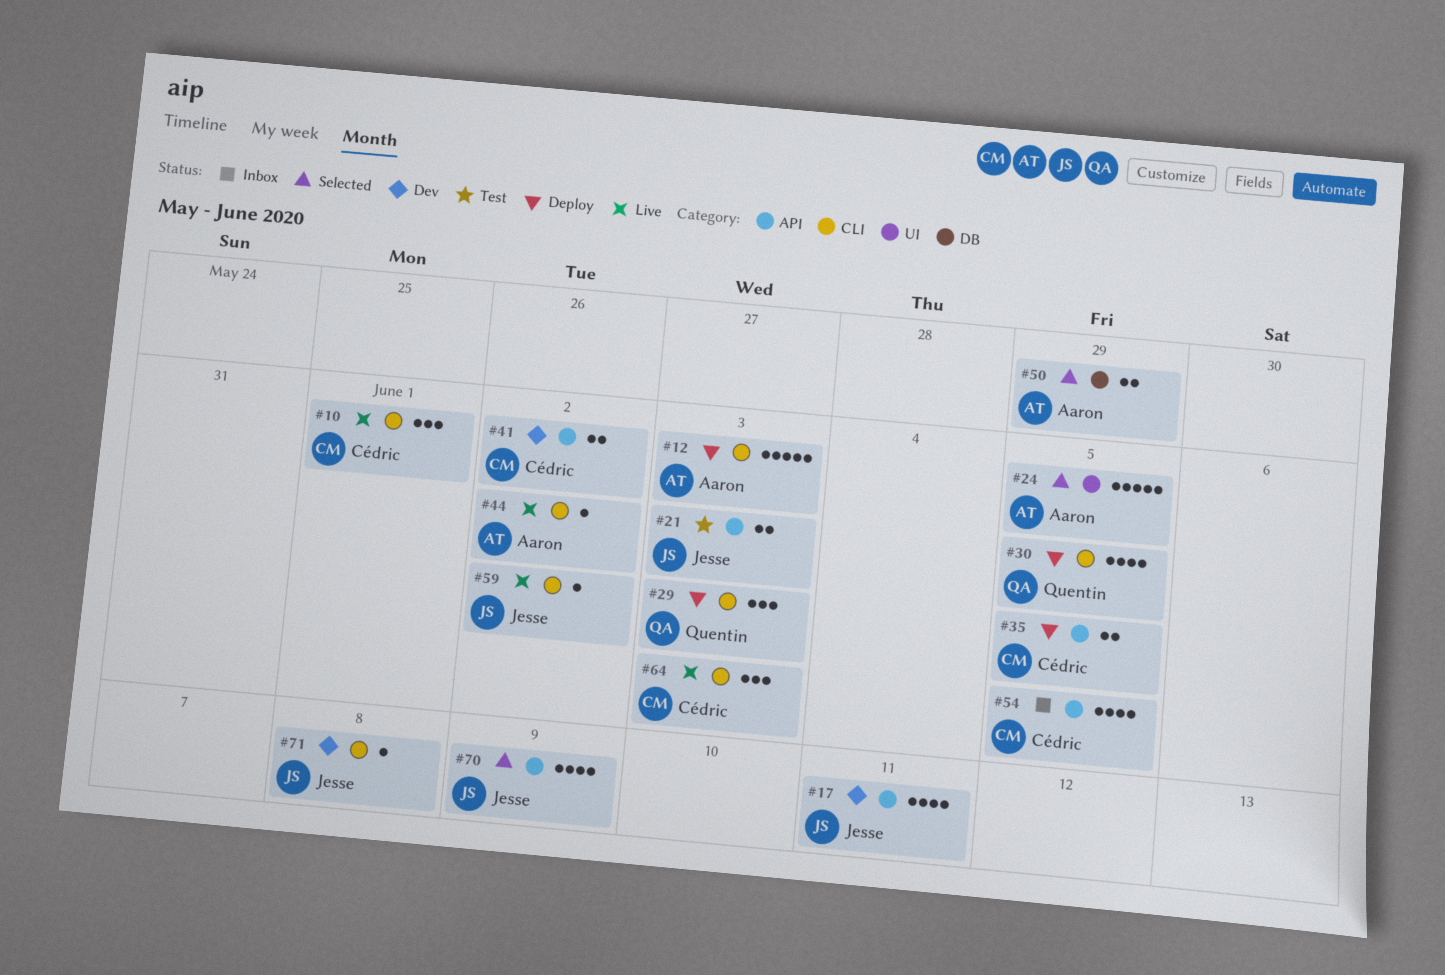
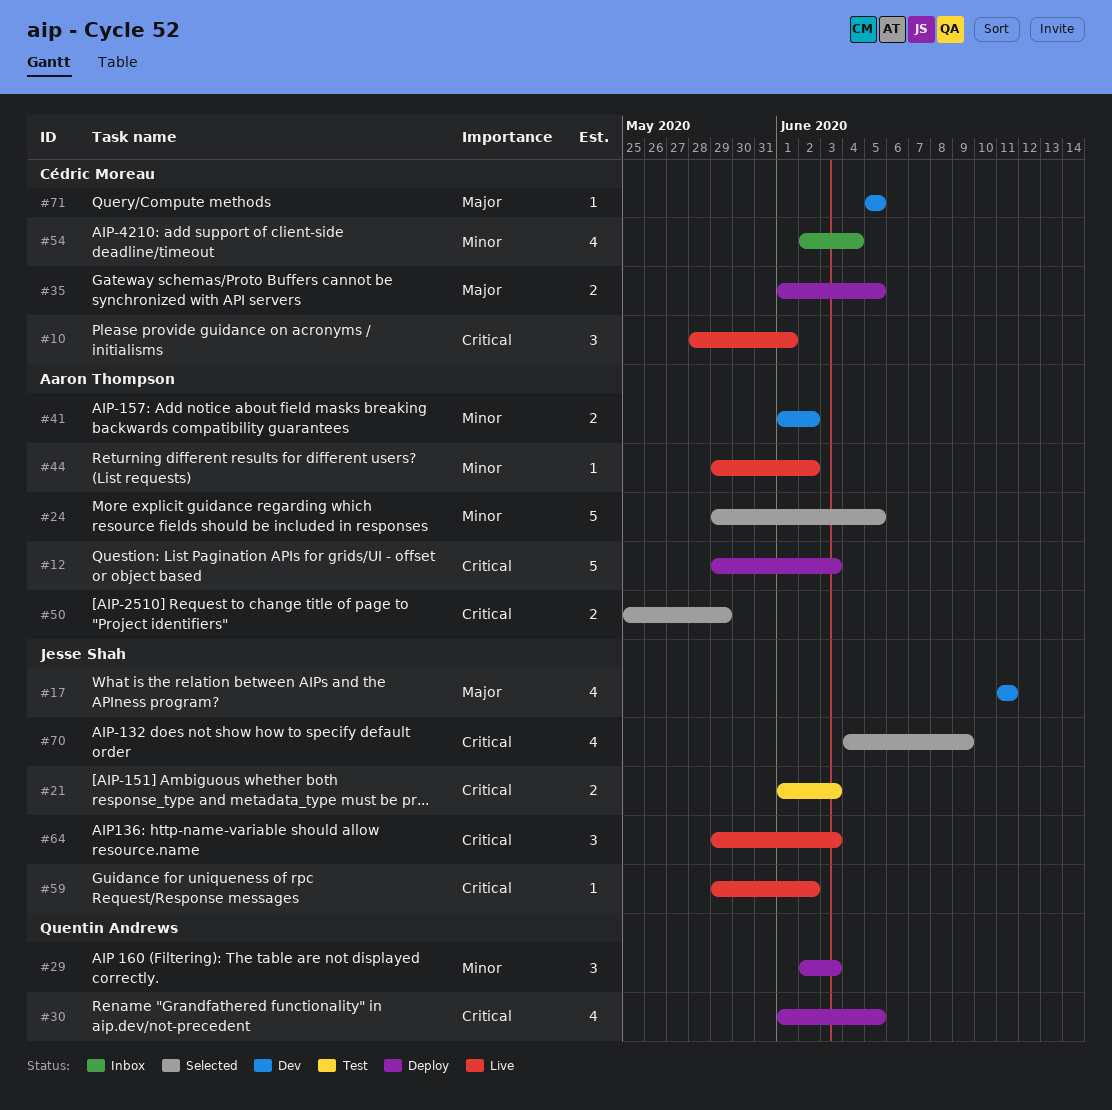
#41, owner: Cédric Moreau -> Aaron Thompson
#54, due: Jun 5 -> Jun 4
#64, owner: Cédric Moreau -> Jesse Shah
#71, owner: Jesse Shah -> Cédric Moreau
#71, due: Jun 8 -> Jun 5

